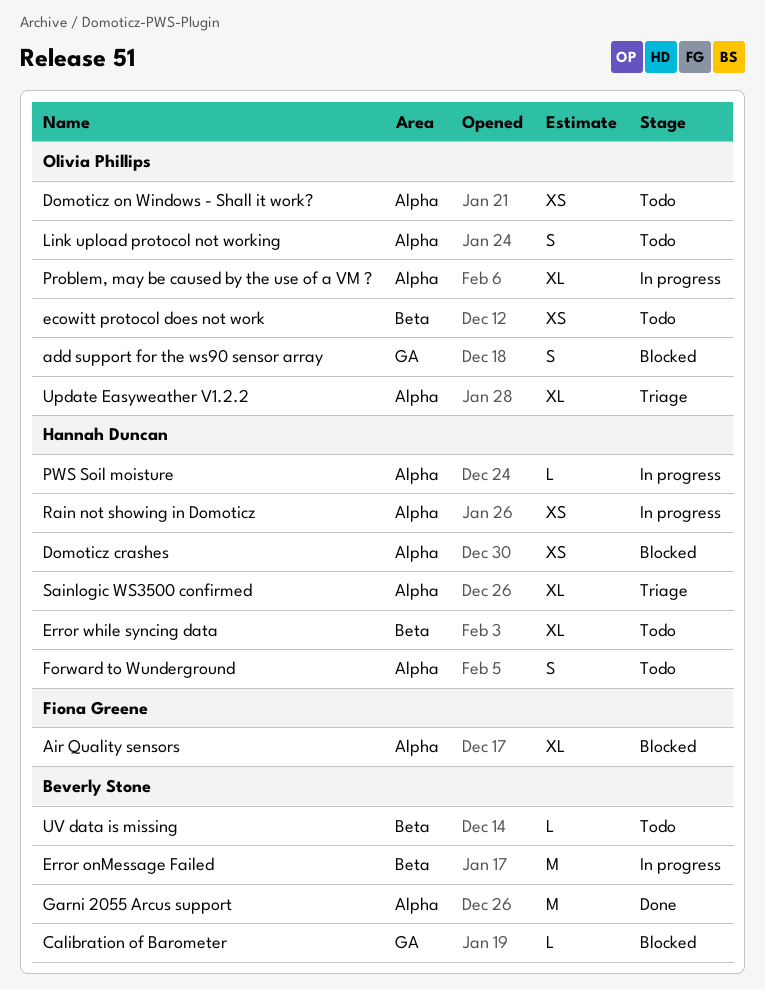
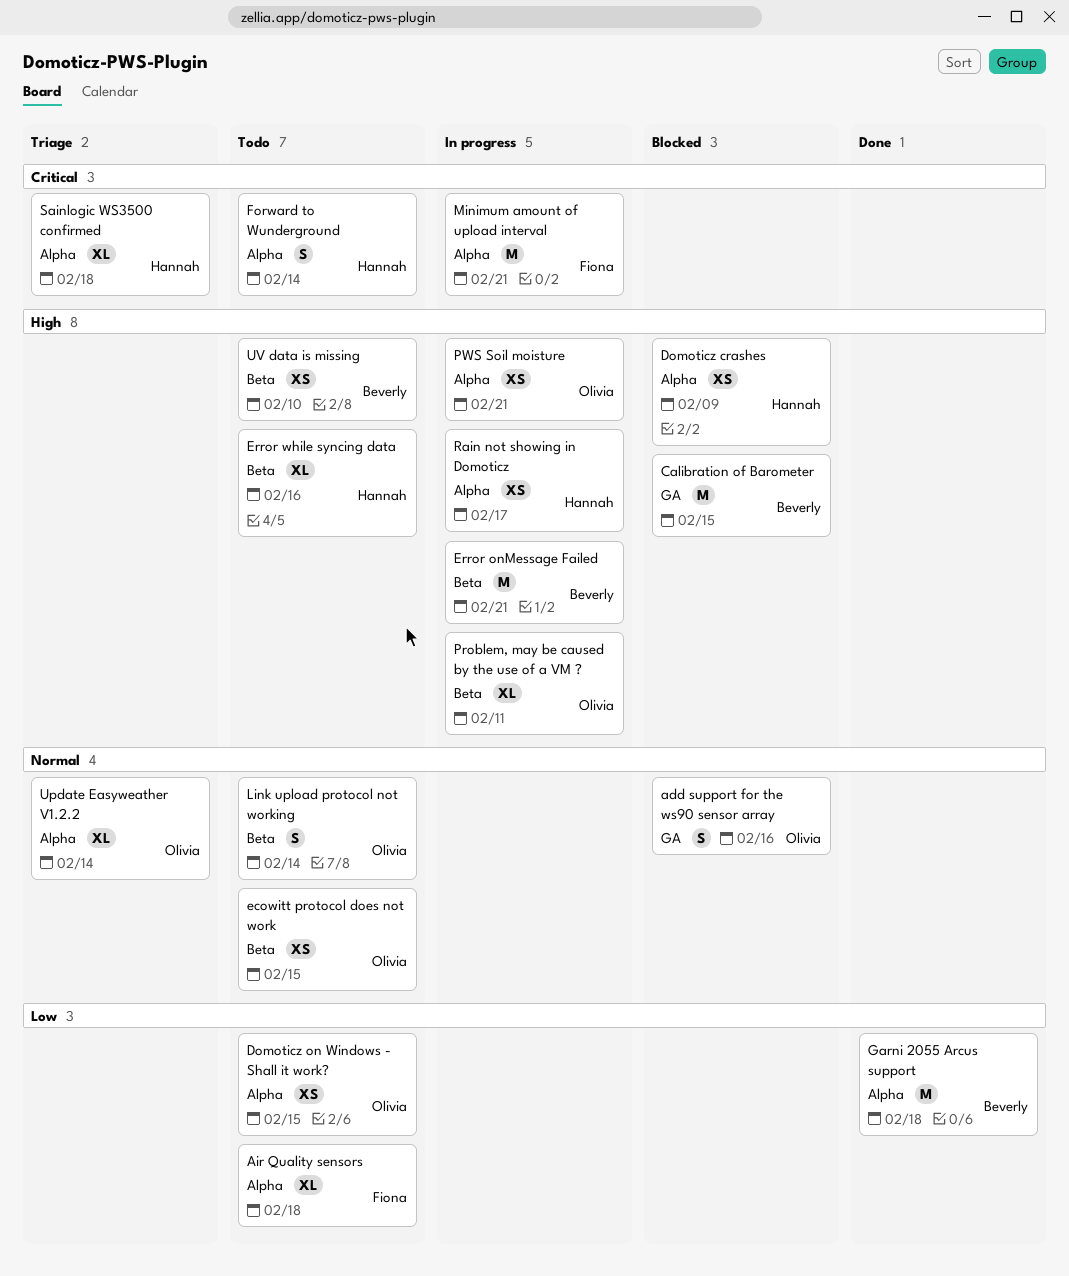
Air Quality sensors, status: Blocked -> Todo
Calibration of Barometer, estimate: L -> M
Link upload protocol not working, label: Alpha -> Beta
Minimum amount of upload interval: none -> present
Problem, may be caused by the use of a VM ?, label: Alpha -> Beta
PWS Soil moisture, owner: Hannah Duncan -> Olivia Phillips
PWS Soil moisture, estimate: L -> XS
UV data is missing, estimate: L -> XS

